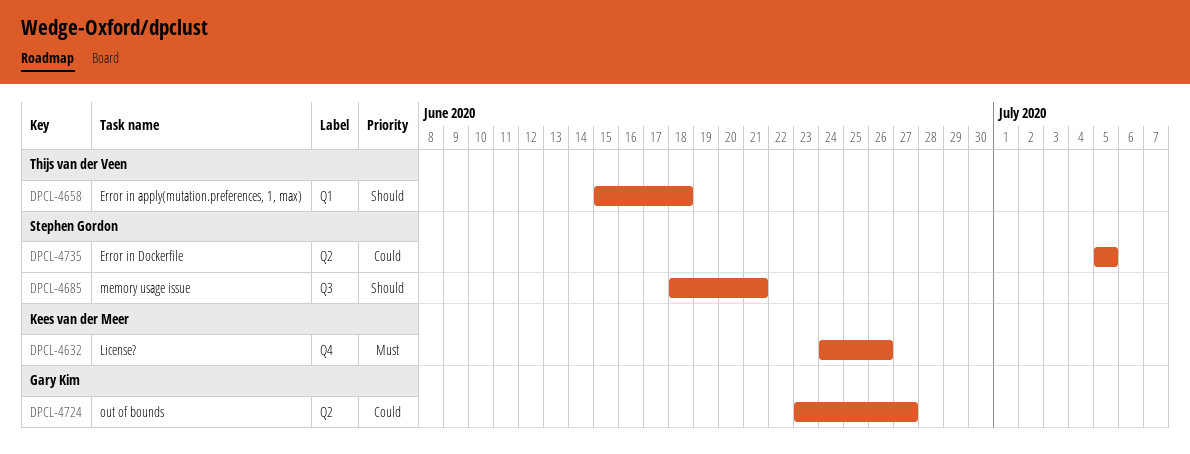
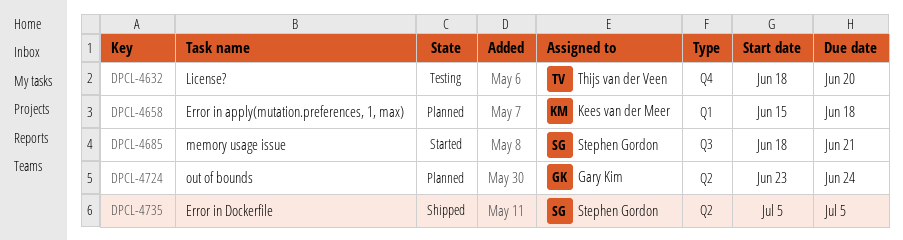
DPCL-4632, owner: Kees van der Meer -> Thijs van der Veen
DPCL-4632, start: Jun 24 -> Jun 18
DPCL-4632, due: Jun 26 -> Jun 20
DPCL-4658, owner: Thijs van der Veen -> Kees van der Meer
DPCL-4724, due: Jun 27 -> Jun 24

